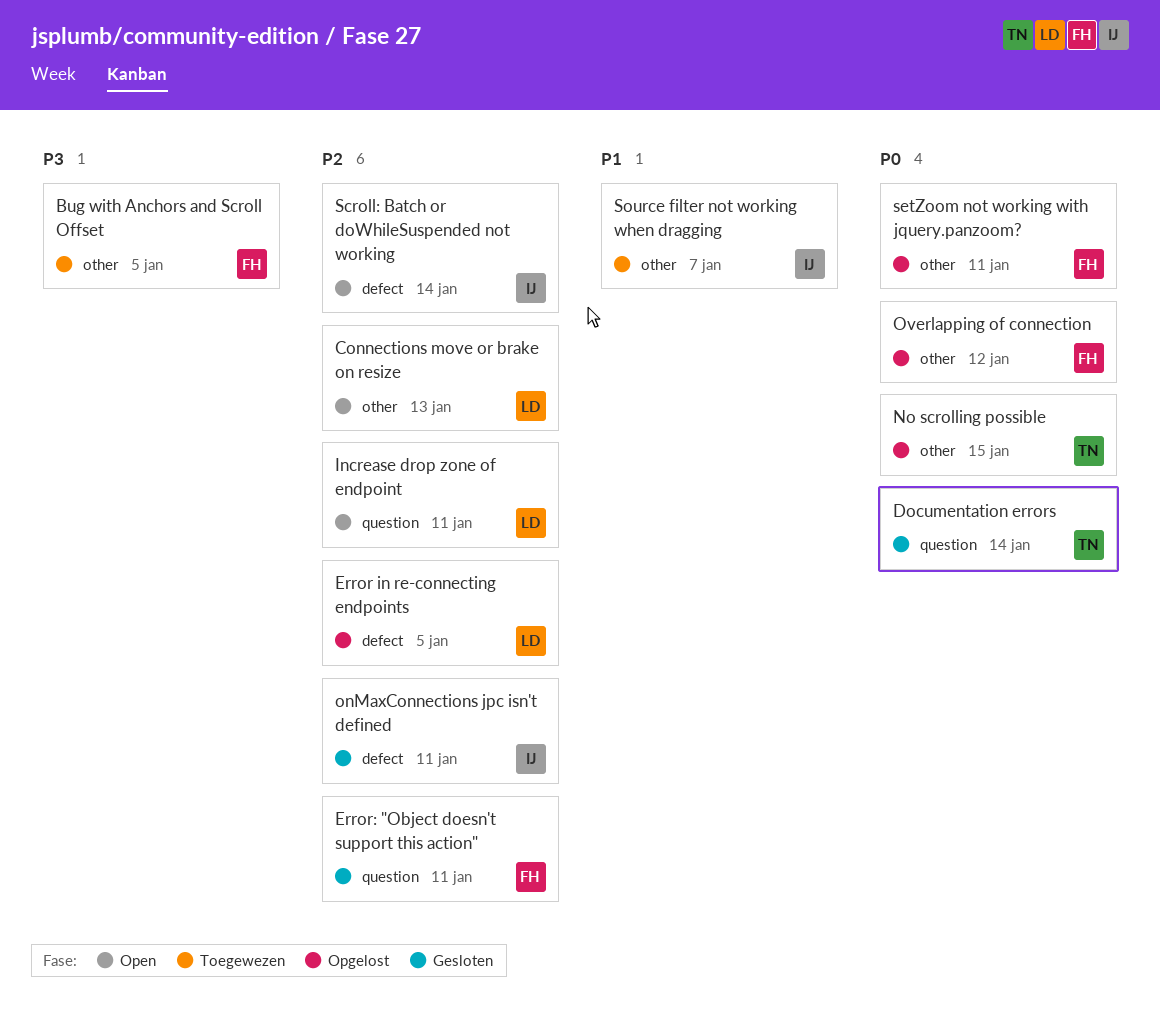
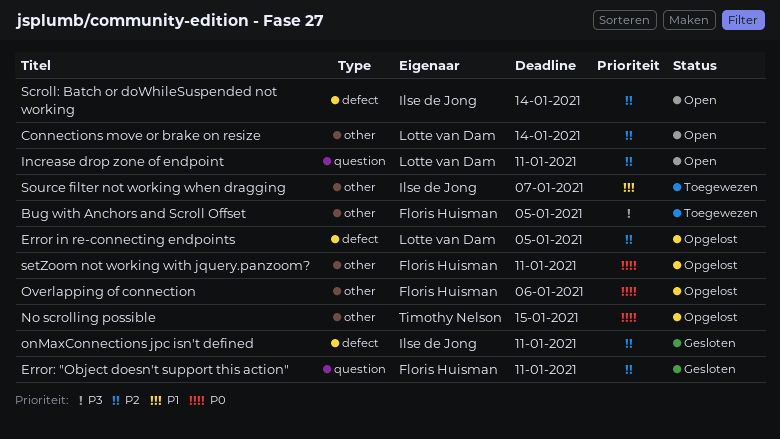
Connections move or brake on resize, due: Jan 13 -> Jan 14
Documentation errors: present -> none
Overlapping of connection, due: Jan 12 -> Jan 6

